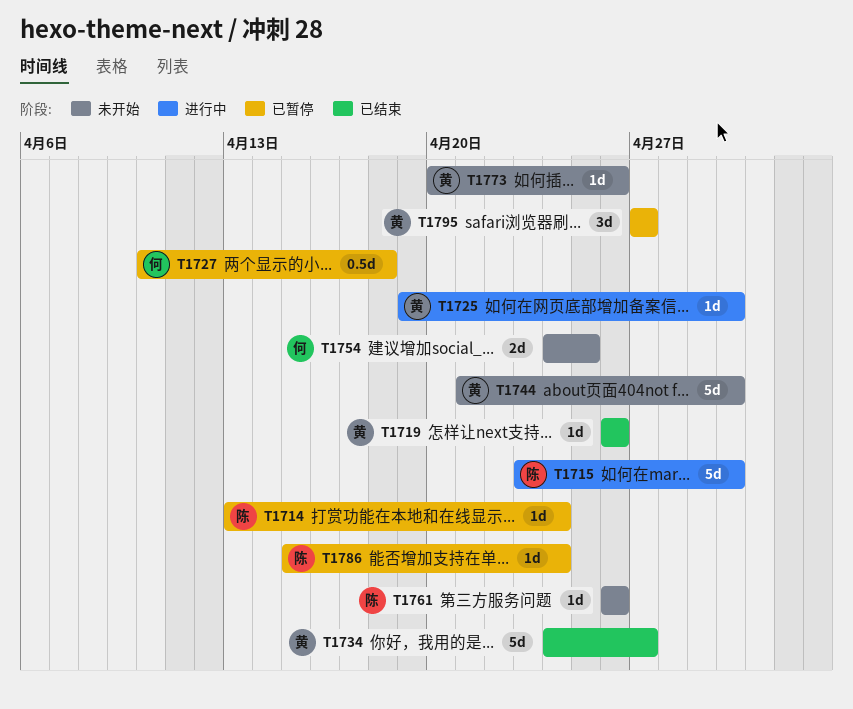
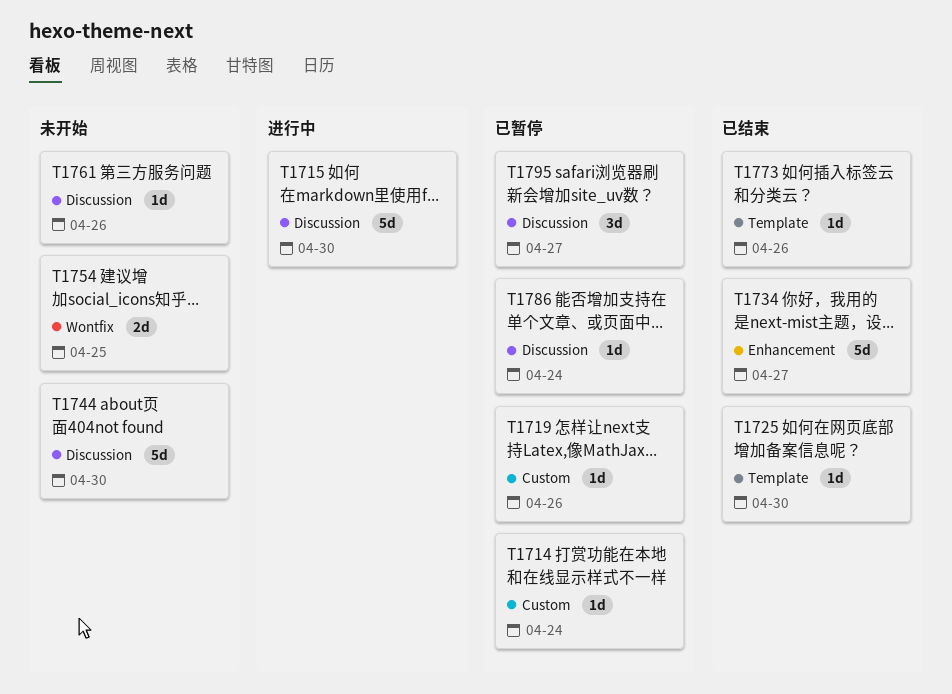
T1719, status: 已结束 -> 已暂停
T1725, status: 进行中 -> 已结束
T1727: present -> none
T1773, status: 未开始 -> 已结束

